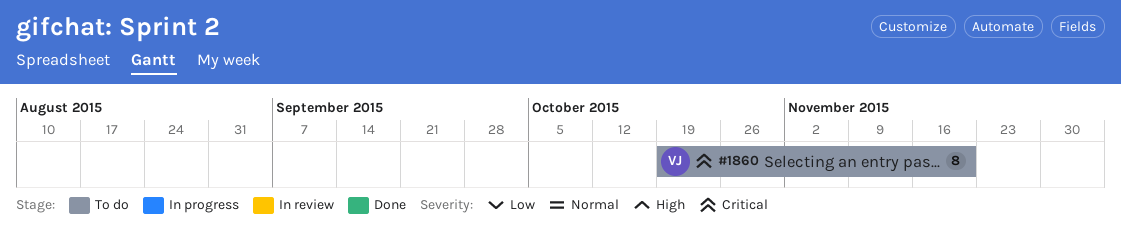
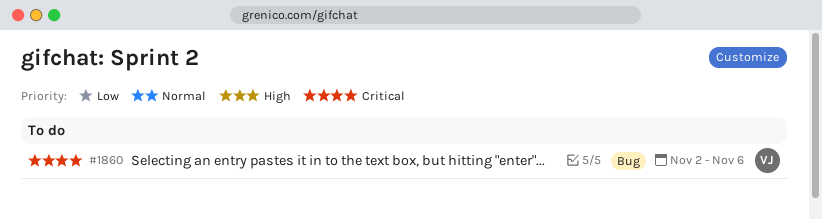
#1860, start: Oct 19 -> Nov 2
#1860, due: Nov 20 -> Nov 6

